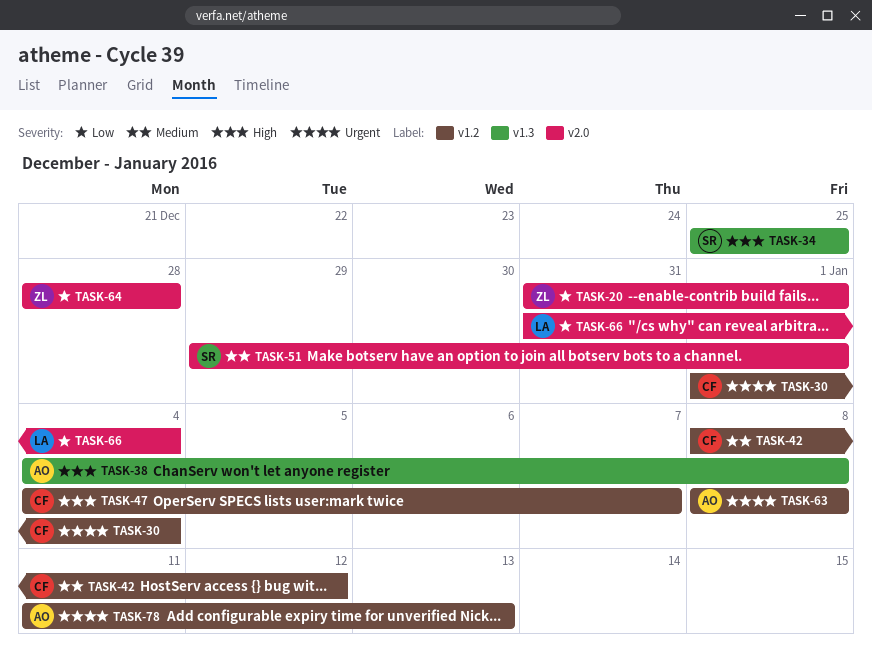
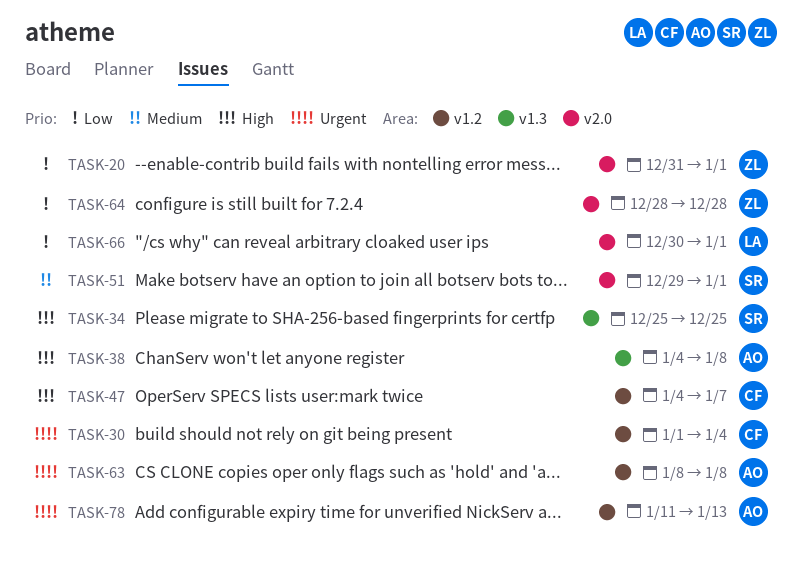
TASK-42: present -> none
TASK-66, start: Dec 31 -> Dec 30
TASK-66, due: Jan 4 -> Jan 1

